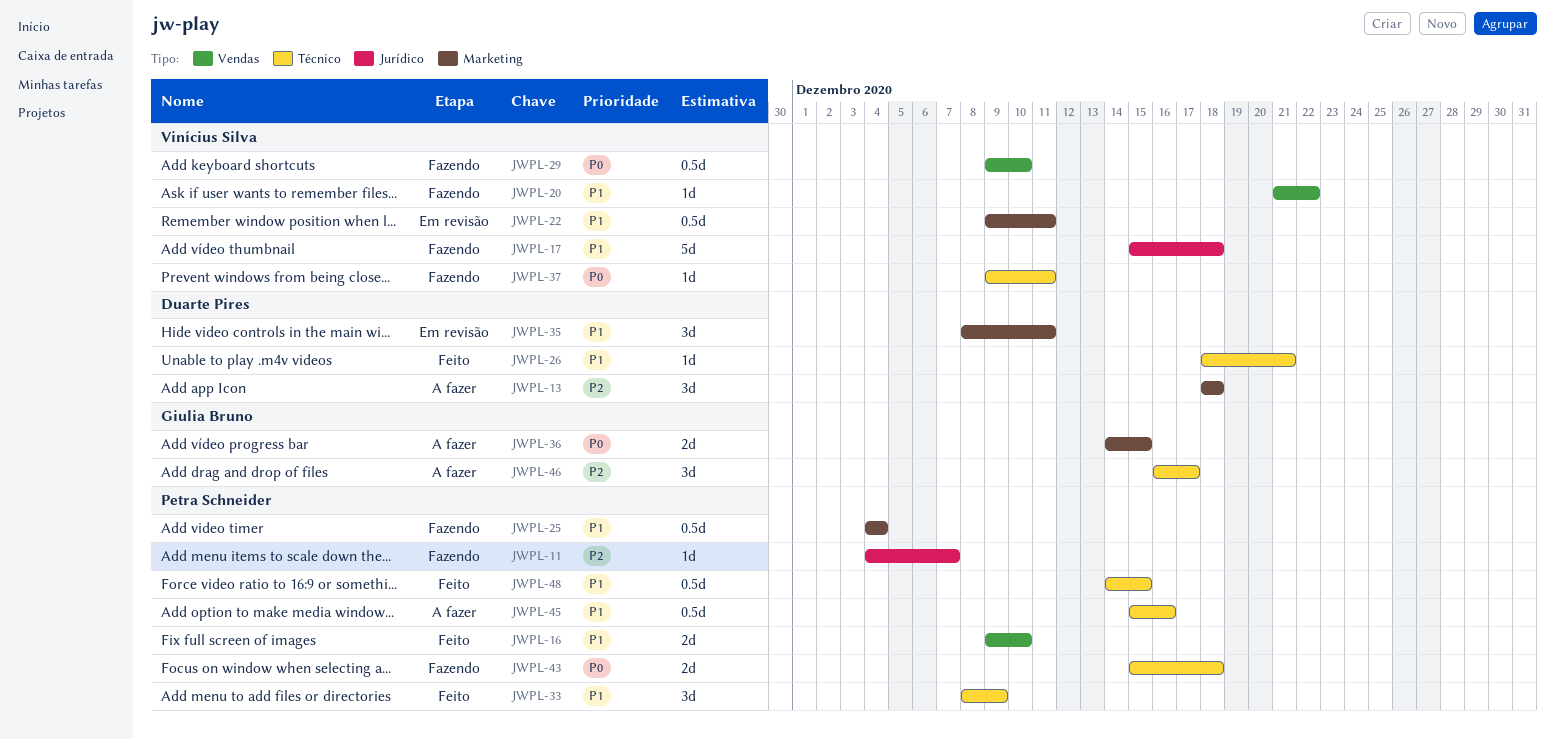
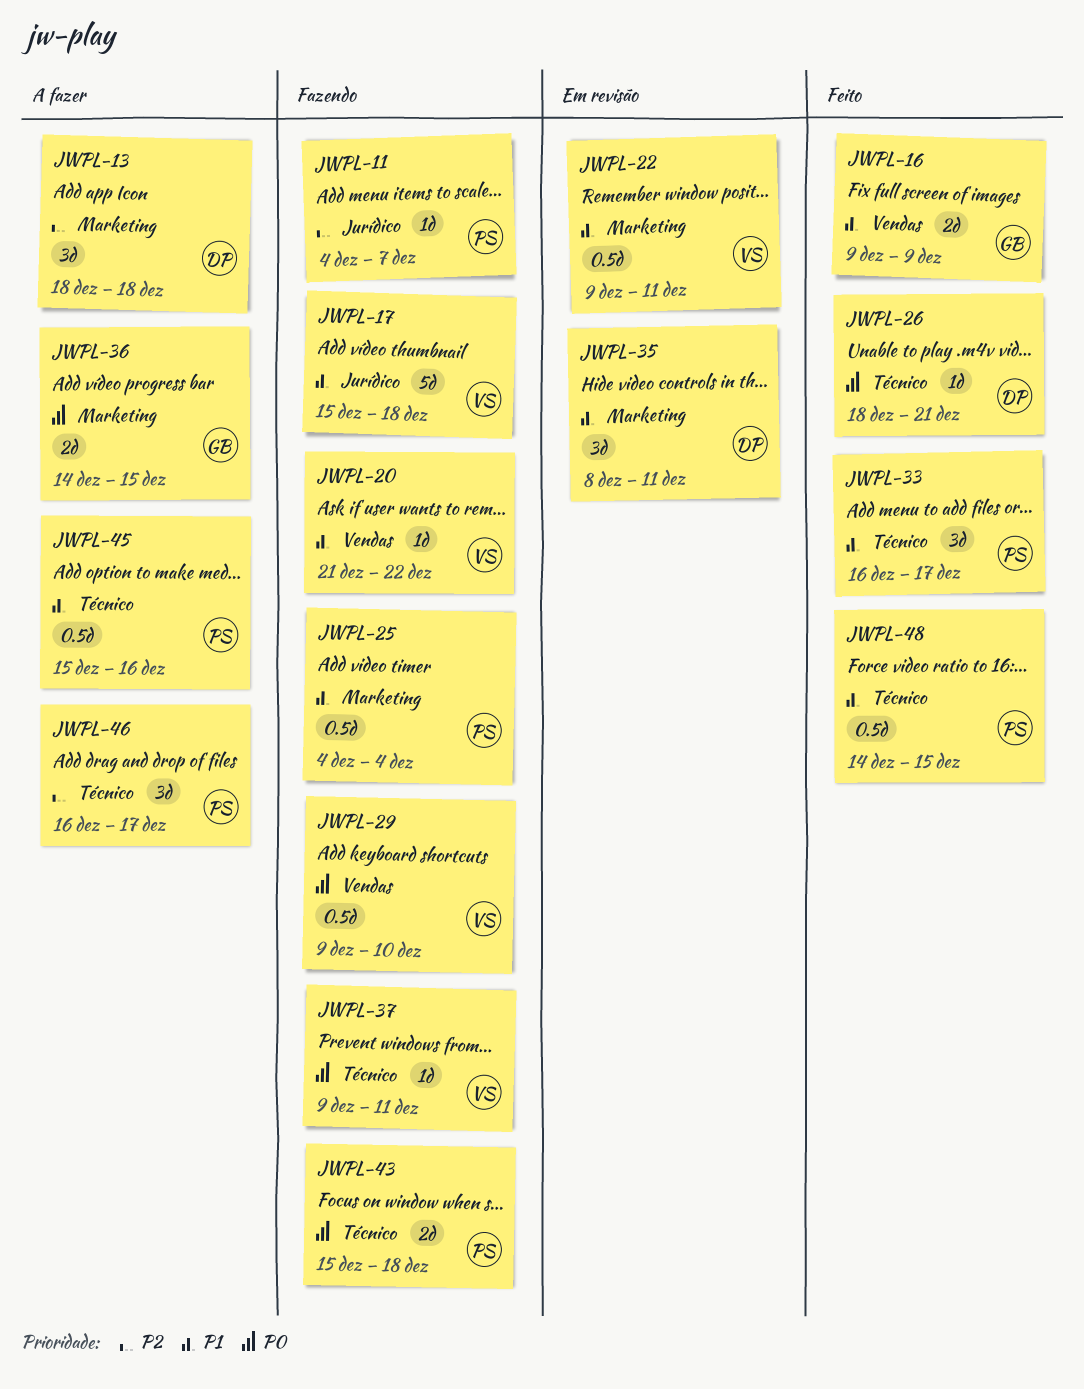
JWPL-16, owner: Petra Schneider -> Giulia Bruno
JWPL-16, due: Dec 10 -> Dec 9
JWPL-26, priority: P1 -> P0
JWPL-33, start: Dec 8 -> Dec 16
JWPL-33, due: Dec 9 -> Dec 17
JWPL-46, owner: Giulia Bruno -> Petra Schneider

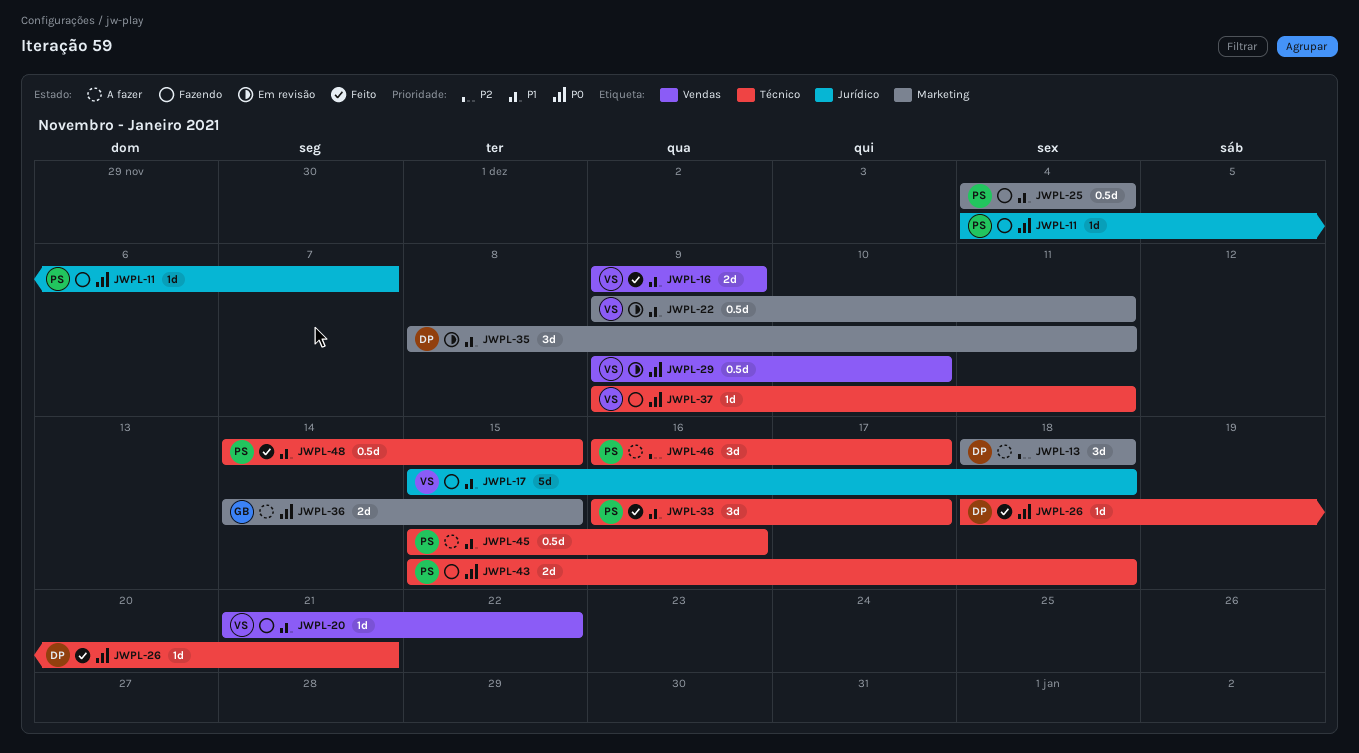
JWPL-11, priority: P2 -> P0
JWPL-16, owner: GB -> VS
JWPL-29, status: Fazendo -> Em revisão

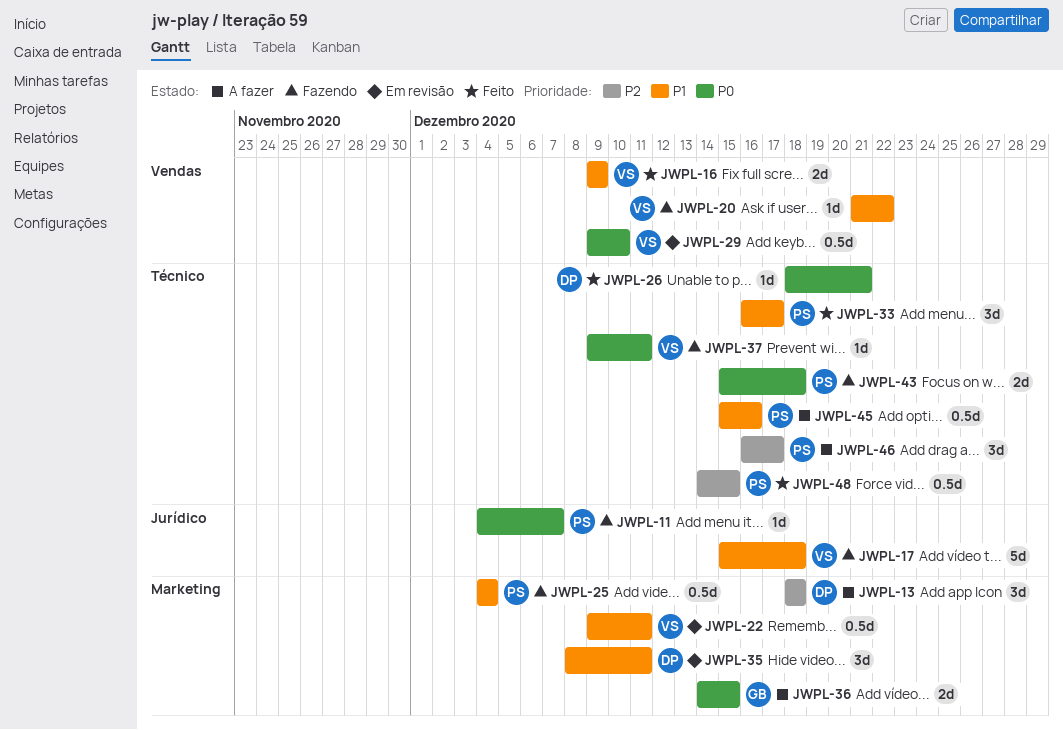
JWPL-48, priority: P1 -> P2

